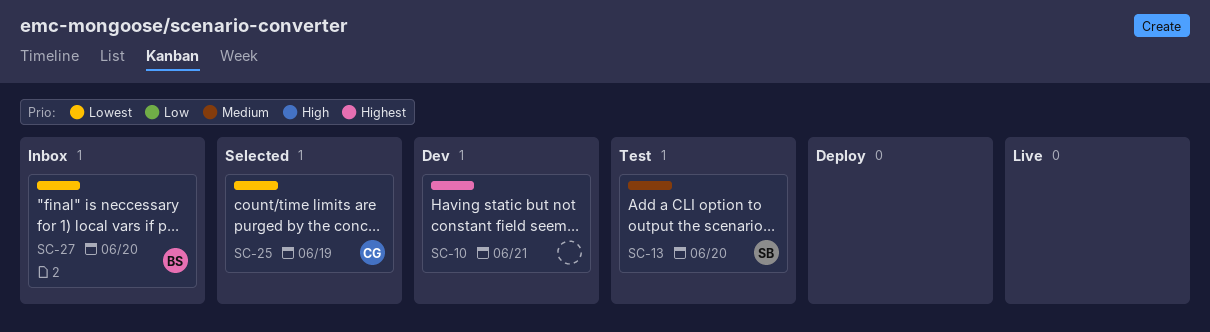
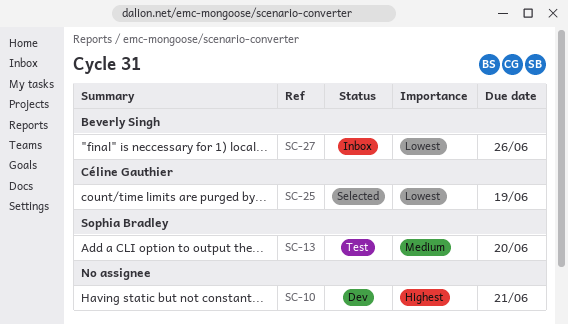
SC-27, due: Jun 20 -> Jun 26

